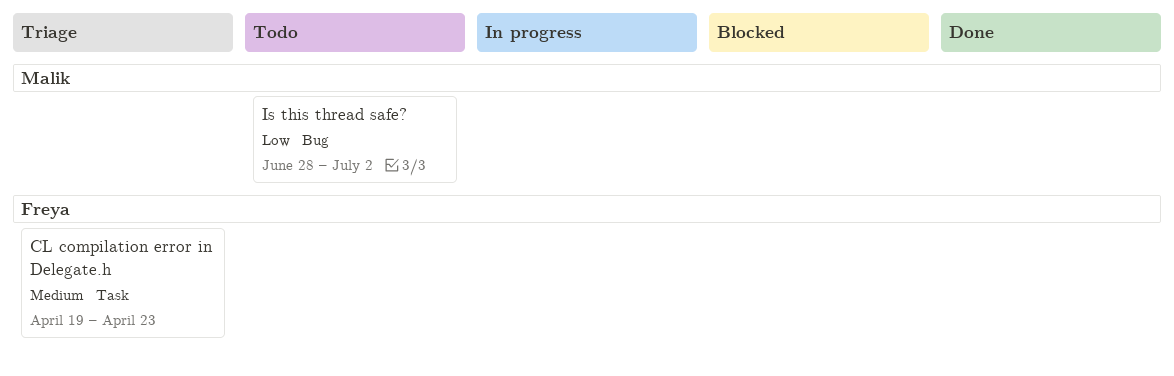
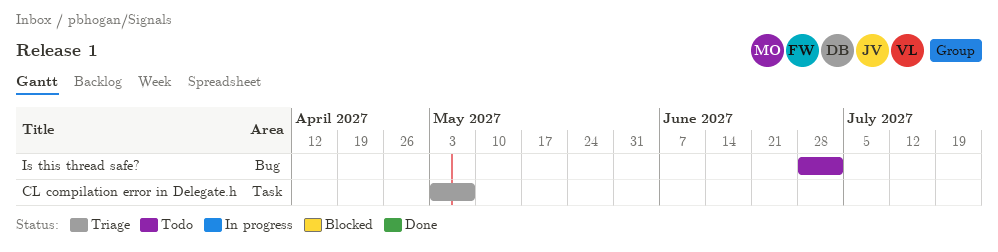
CL compilation error in Delegate.h, start: Apr 19 -> May 3
CL compilation error in Delegate.h, due: Apr 23 -> May 7

